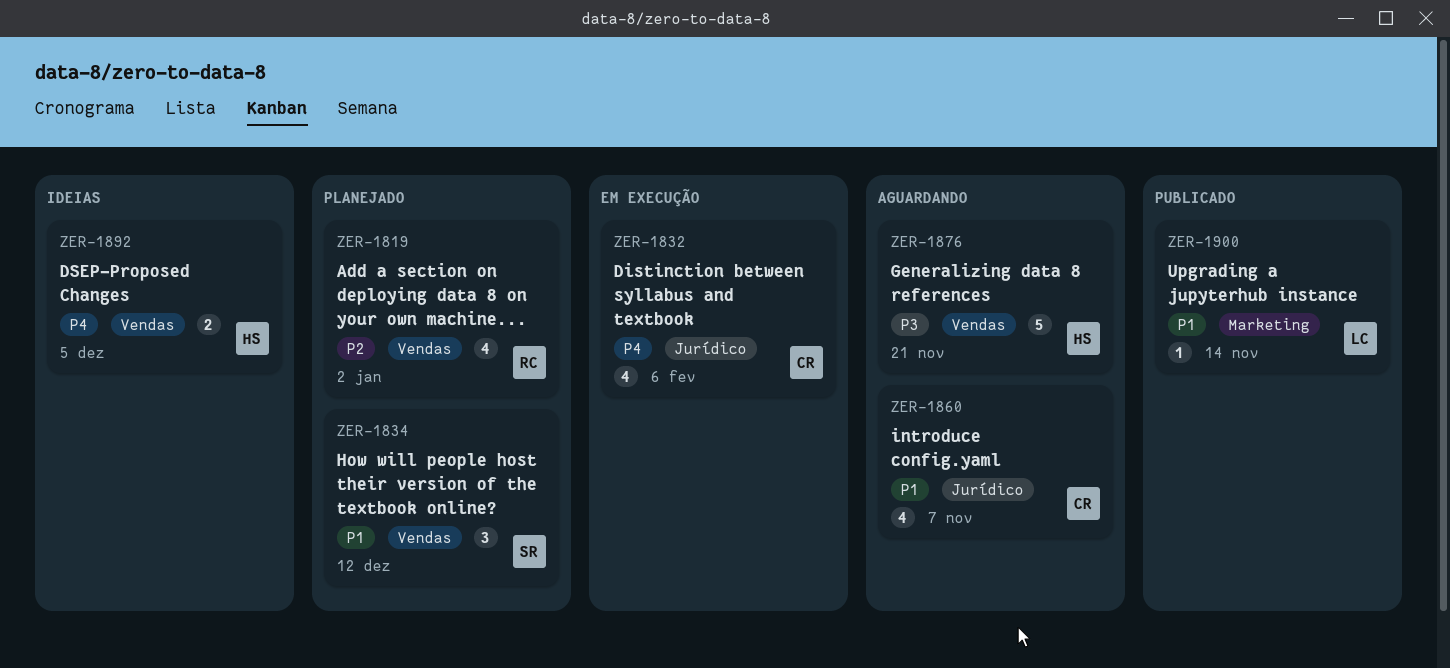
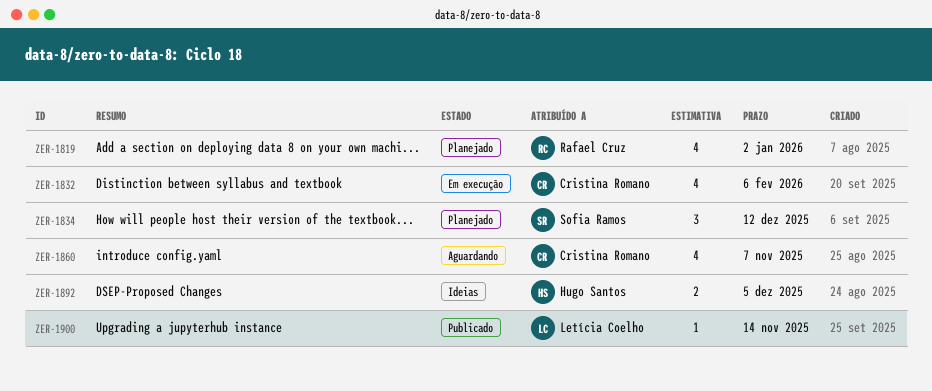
ZER-1876: present -> none

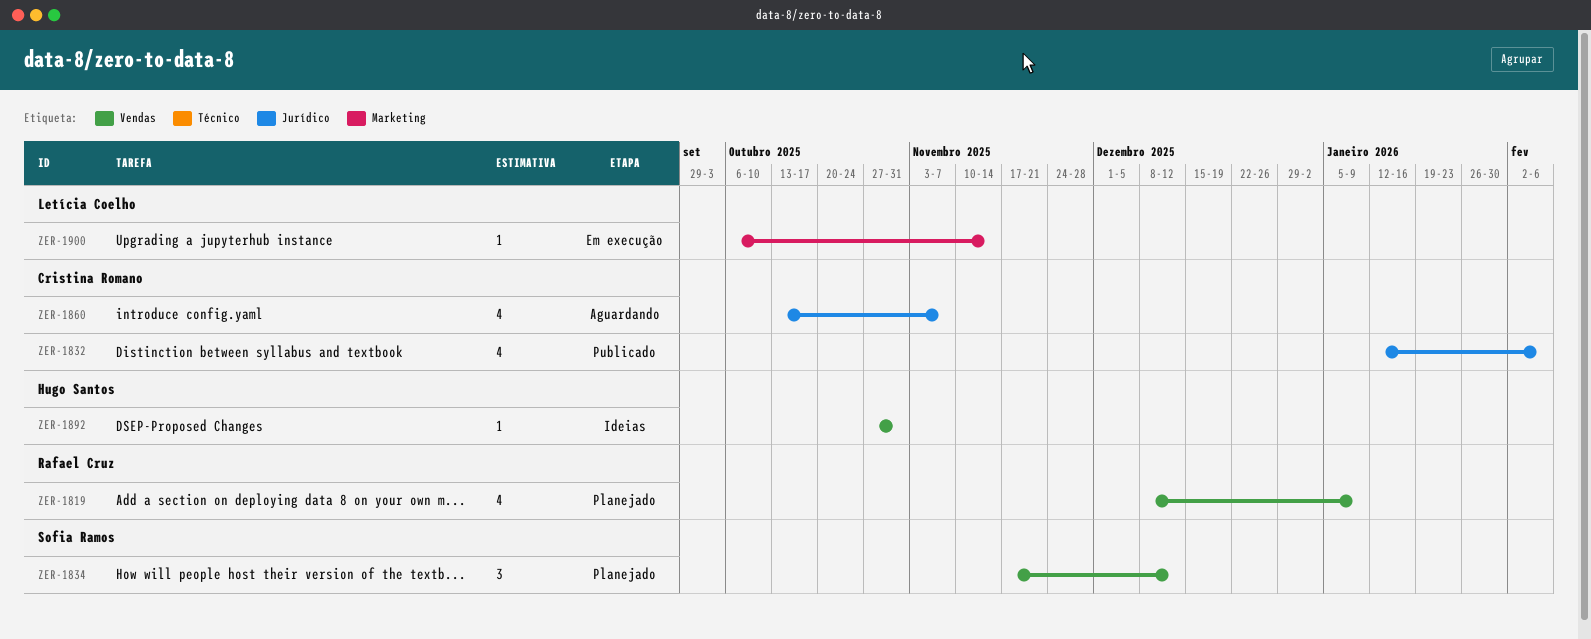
ZER-1819, due: Jan 2 -> Jan 9
ZER-1832, status: Em execução -> Publicado
ZER-1892, estimate: 2 -> 1
ZER-1892, due: Dec 5 -> Oct 31
ZER-1900, status: Publicado -> Em execução

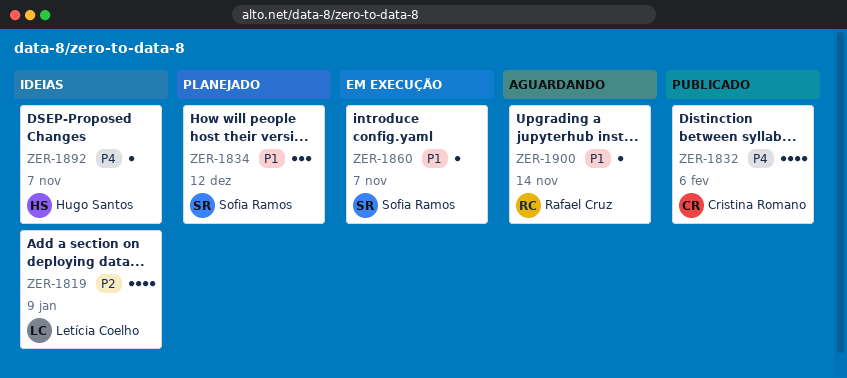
ZER-1819, status: Planejado -> Ideias
ZER-1819, owner: Rafael Cruz -> Letícia Coelho
ZER-1860, status: Aguardando -> Em execução
ZER-1860, owner: Cristina Romano -> Sofia Ramos
ZER-1860, estimate: 4 -> 1
ZER-1892, due: Oct 31 -> Nov 7
ZER-1900, status: Em execução -> Aguardando
ZER-1900, owner: Letícia Coelho -> Rafael Cruz

